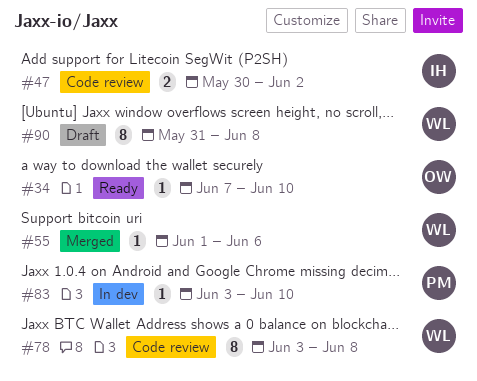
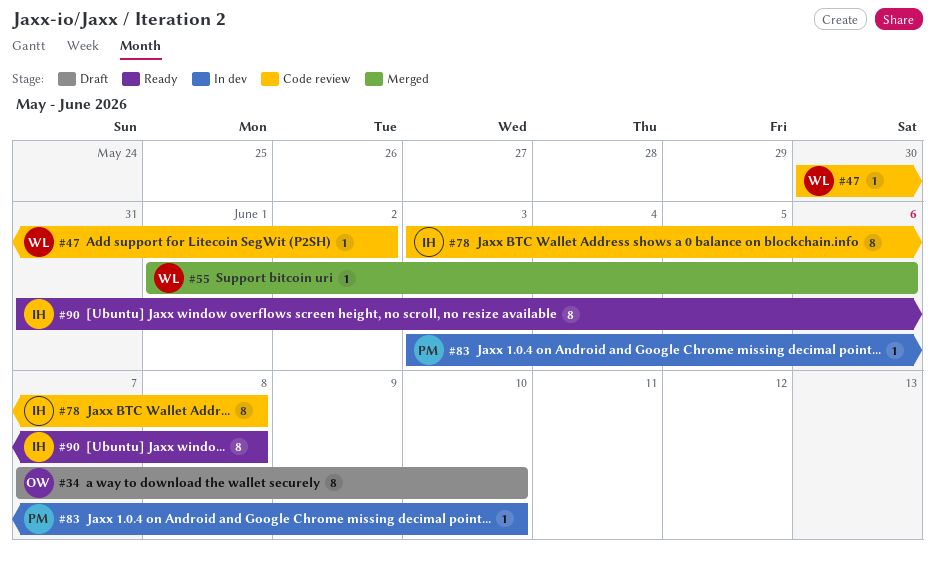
#34, status: Ready -> Draft
#34, estimate: 1 -> 8
#47, owner: IH -> WL
#47, estimate: 2 -> 1
#78, owner: WL -> IH
#90, status: Draft -> Ready
#90, owner: WL -> IH

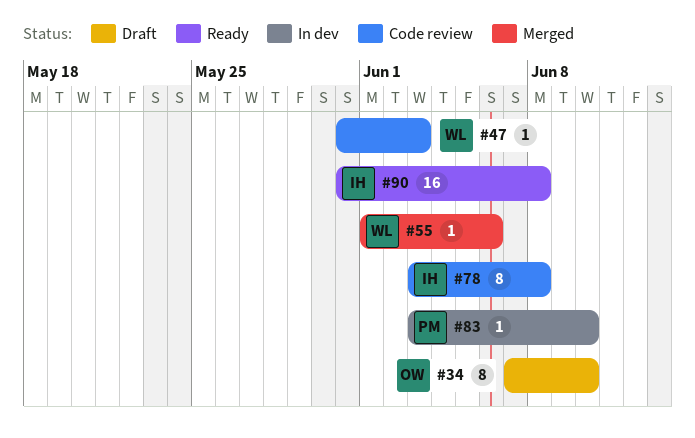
#47, start: May 30 -> May 31
#47, due: Jun 2 -> Jun 3
#90, estimate: 8 -> 16

